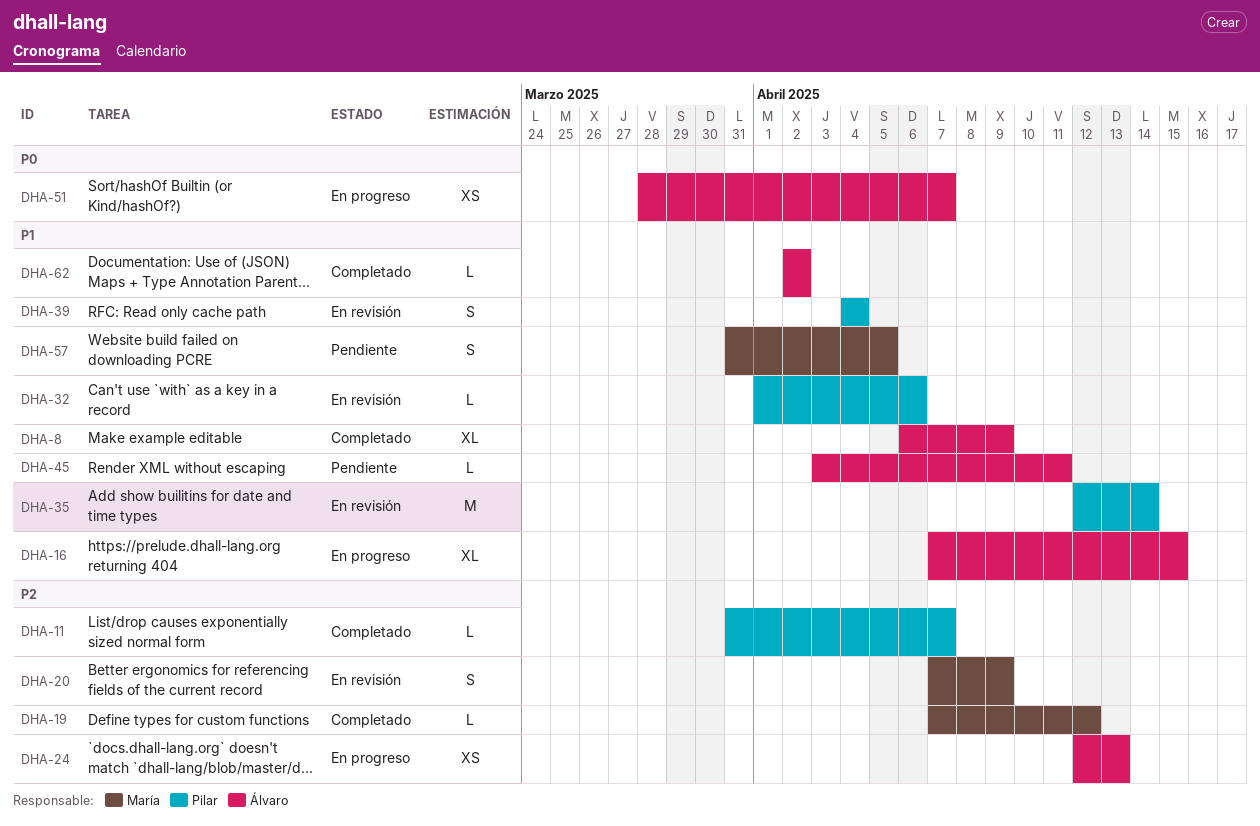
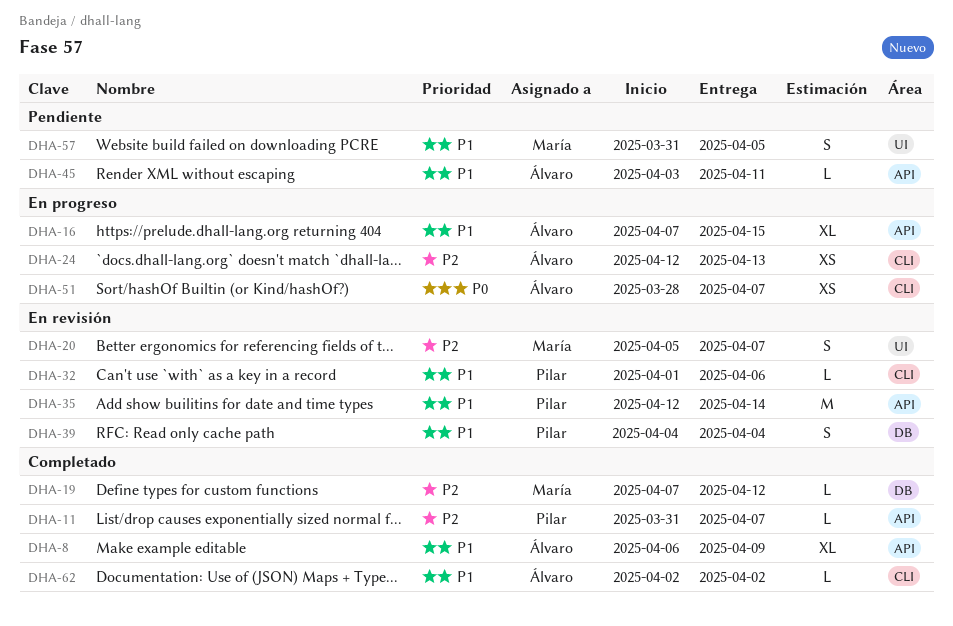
DHA-20, start: Apr 7 -> Apr 5
DHA-20, due: Apr 9 -> Apr 7

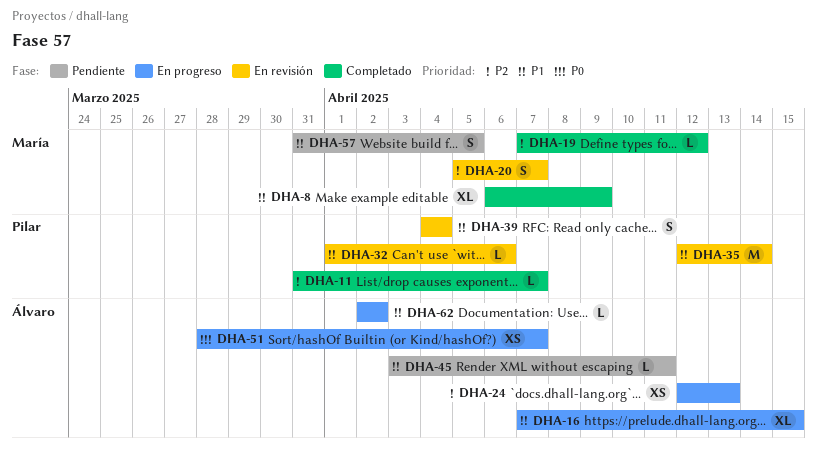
DHA-8, owner: Álvaro -> María
DHA-62, status: Completado -> En progreso

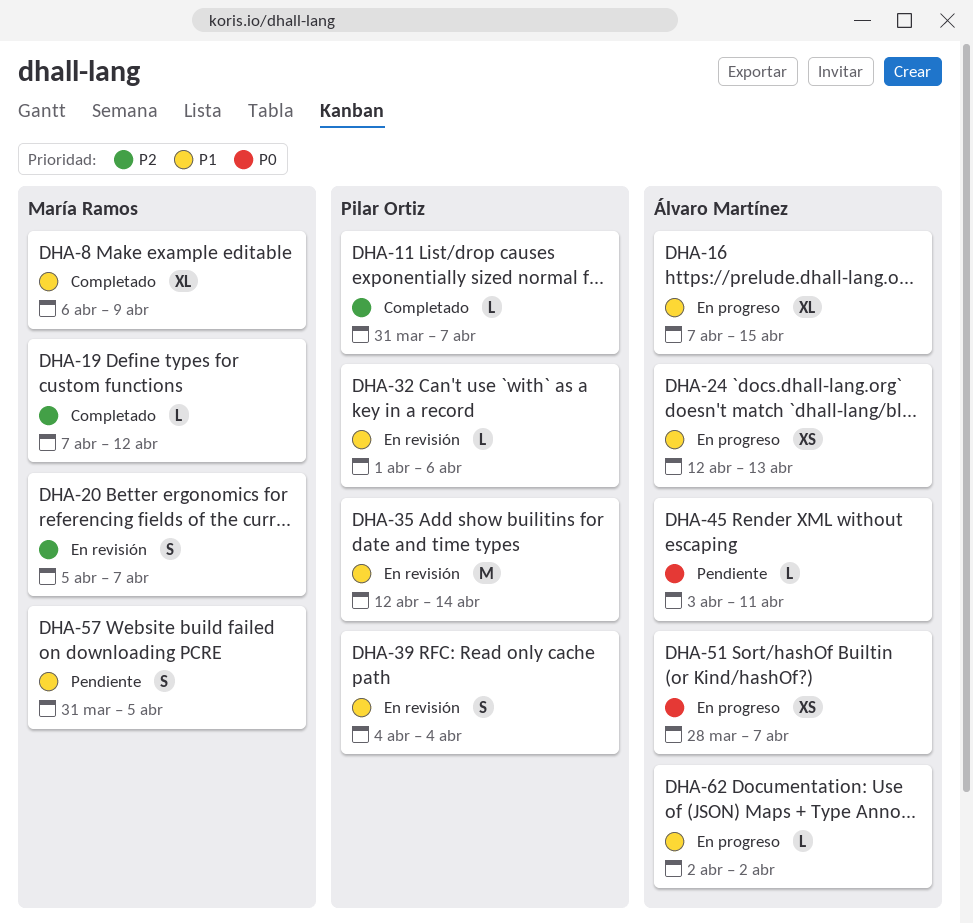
DHA-24, priority: P2 -> P1
DHA-45, priority: P1 -> P0

